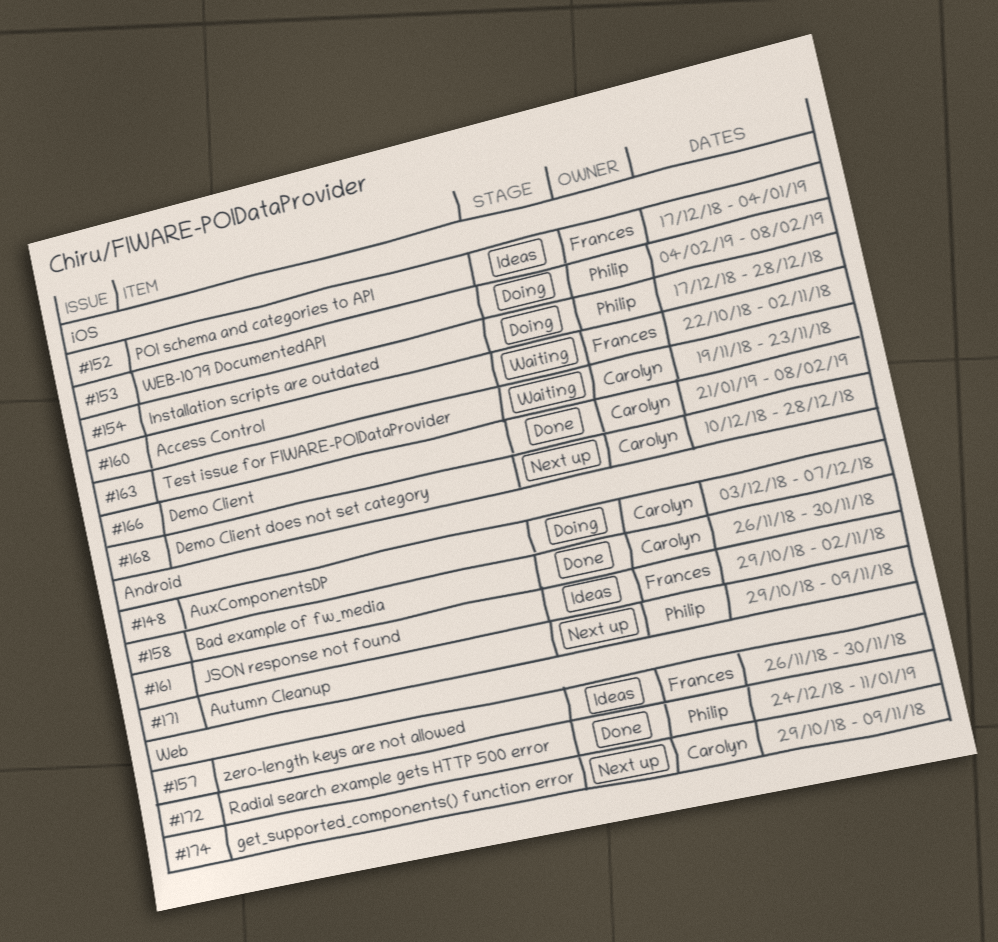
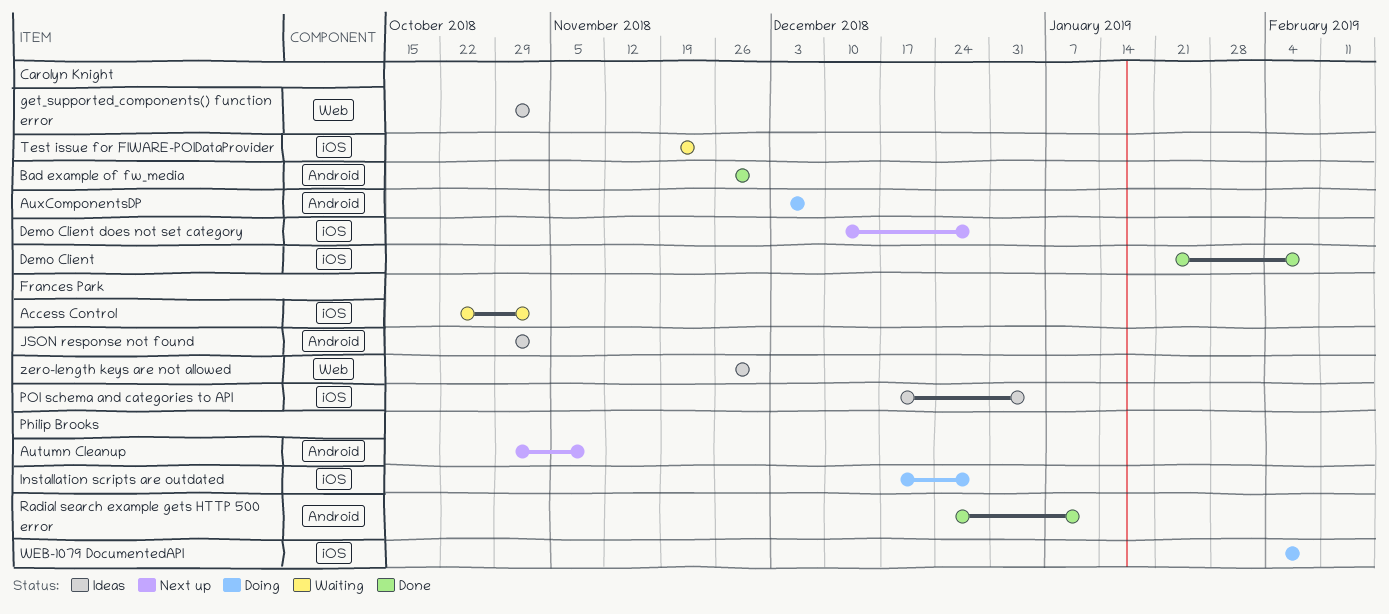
get_supported_components() function error, status: Next up -> Ideas
get_supported_components() function error, due: Nov 9 -> Nov 2
Radial search example gets HTTP 500 error, label: Web -> Android

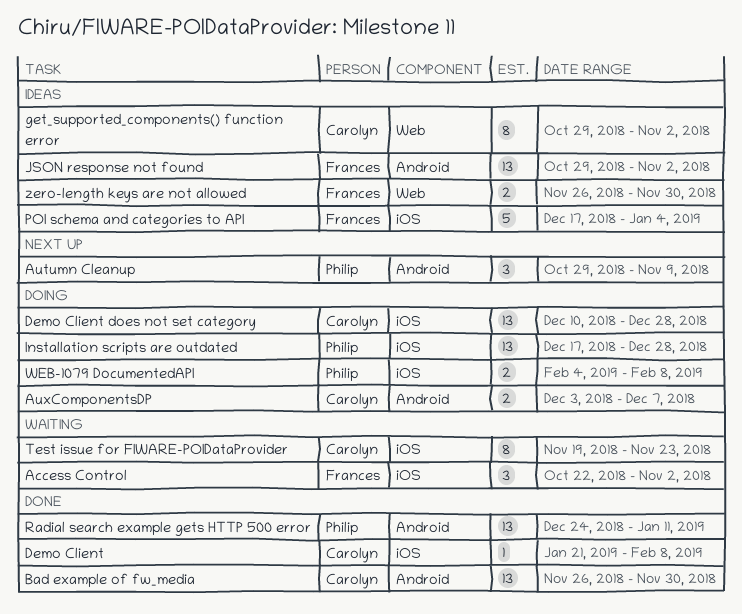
Demo Client does not set category, status: Next up -> Doing

